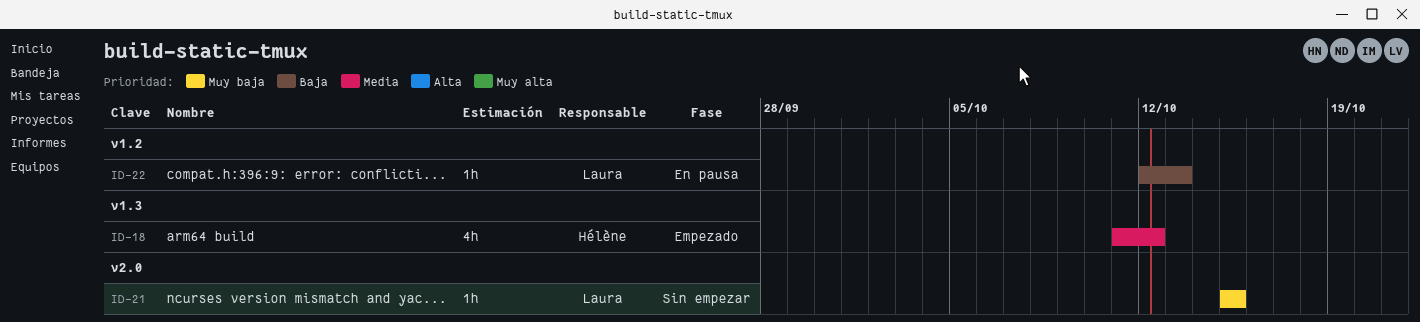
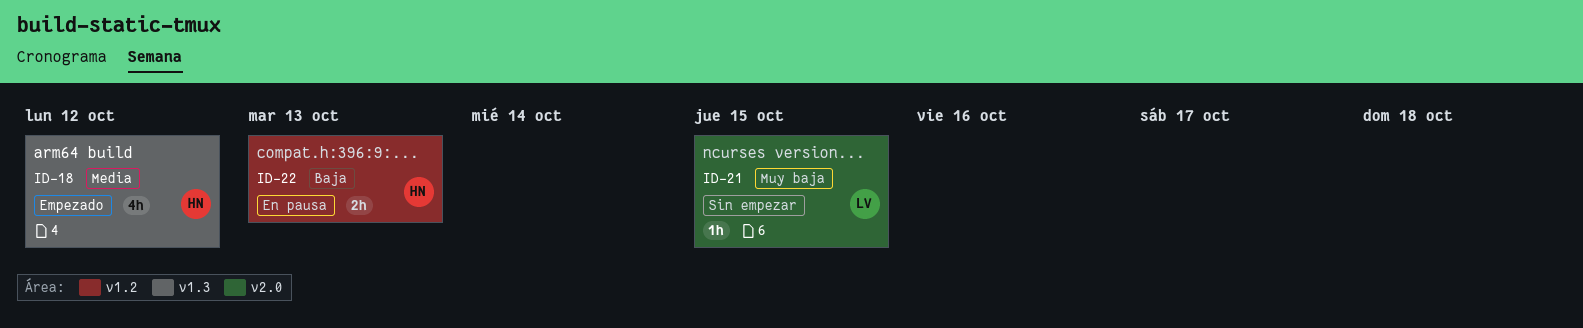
ID-22, owner: Laura -> Hélène
ID-22, estimate: 1h -> 2h

